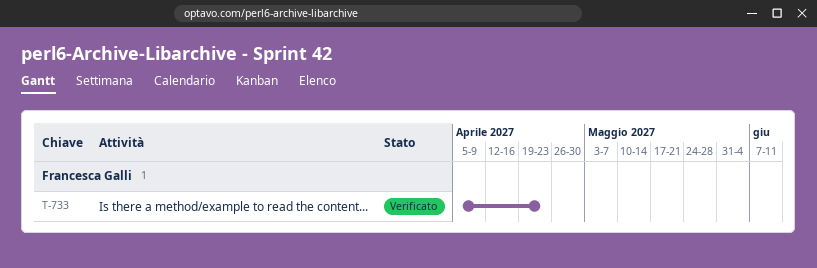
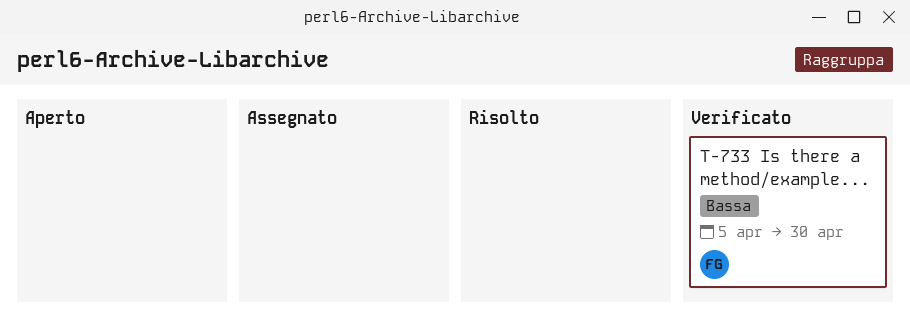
T-733, due: Apr 23 -> Apr 30

